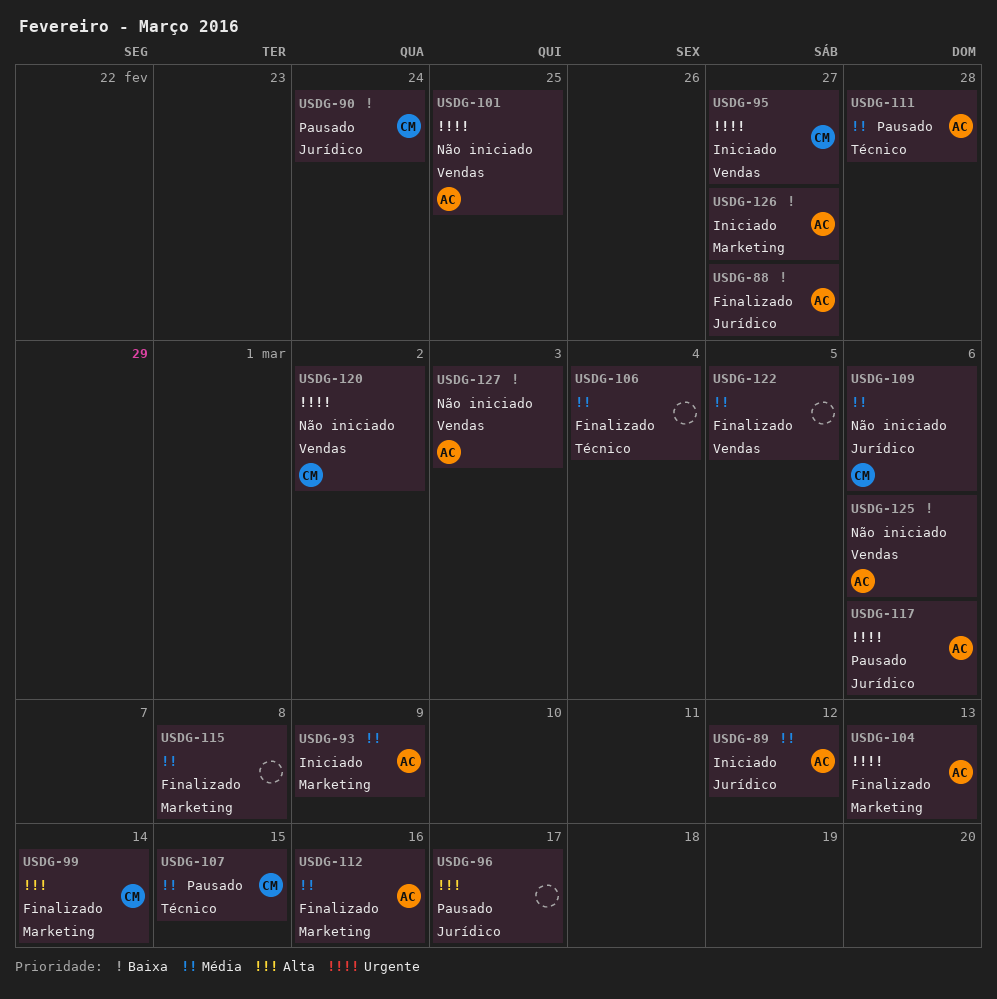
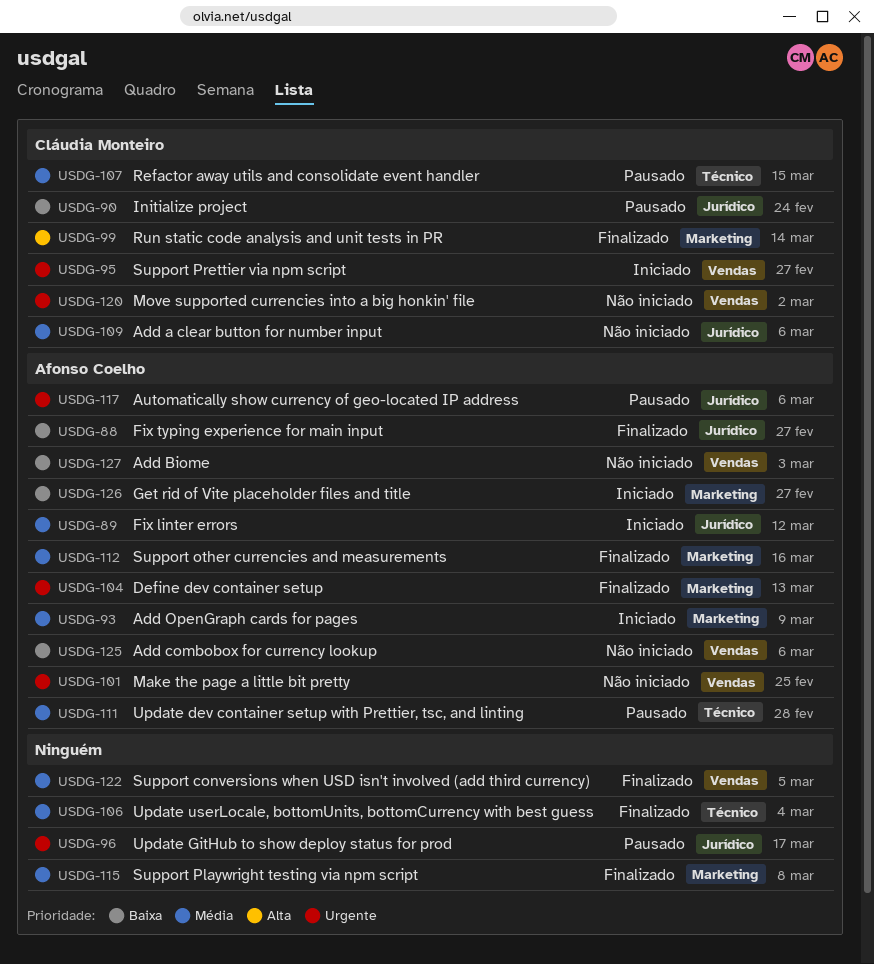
USDG-96, priority: Alta -> Urgente

